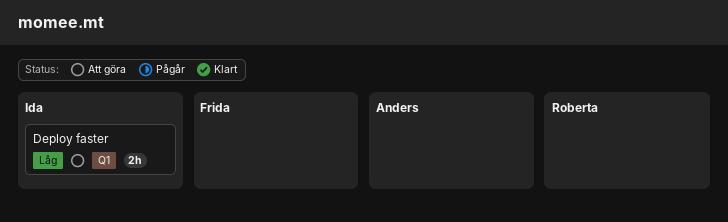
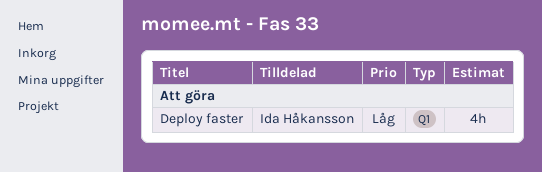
Deploy faster, estimate: 2h -> 4h

